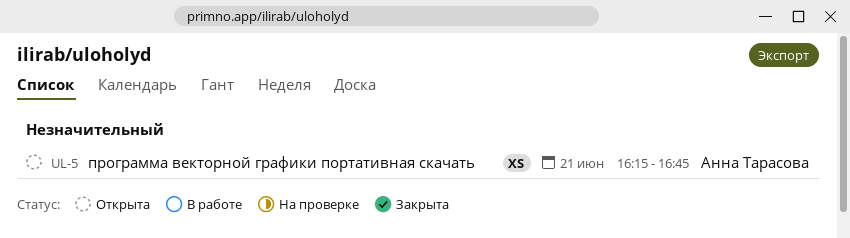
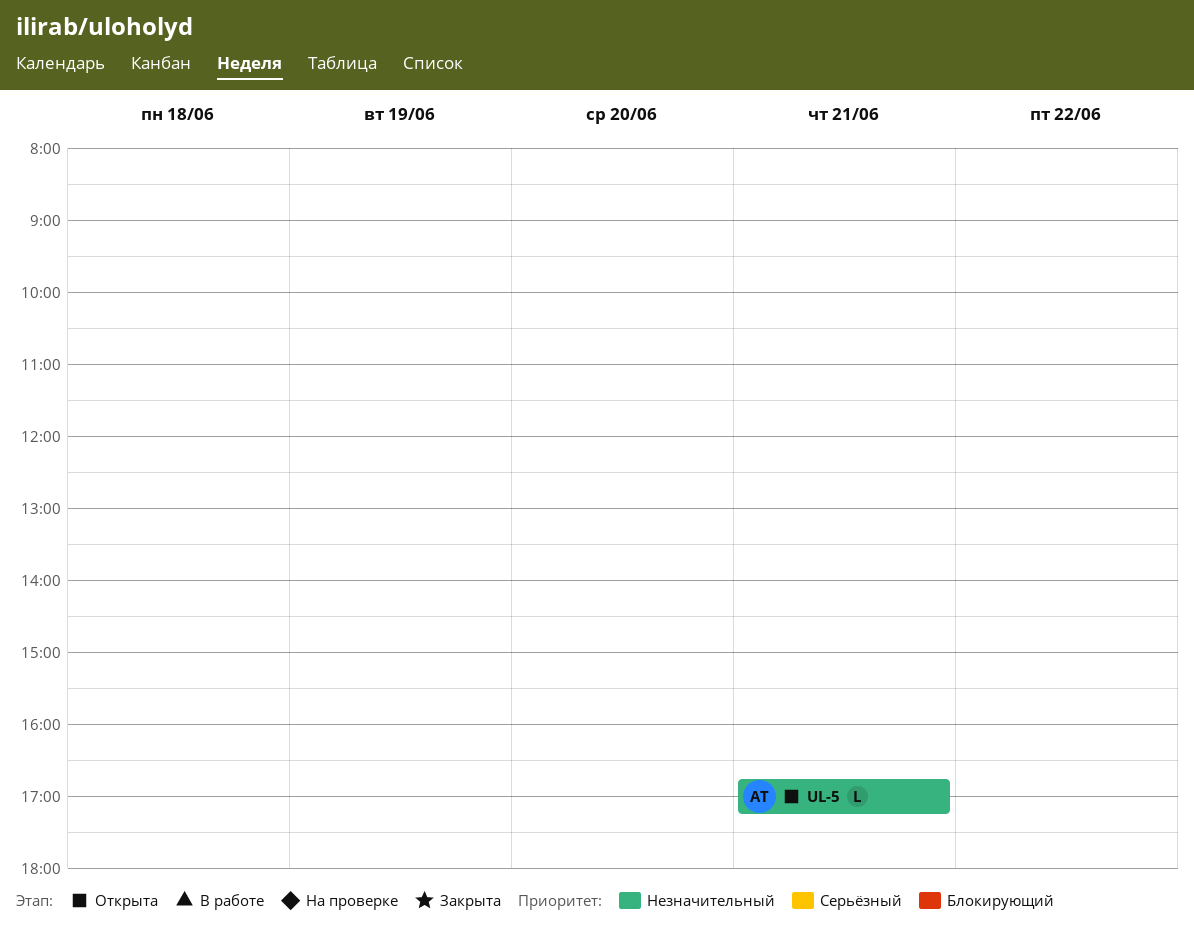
UL-5, estimate: XS -> L
UL-5, begins: 16:15 -> 16:45
UL-5, ends: 16:45 -> 17:15

